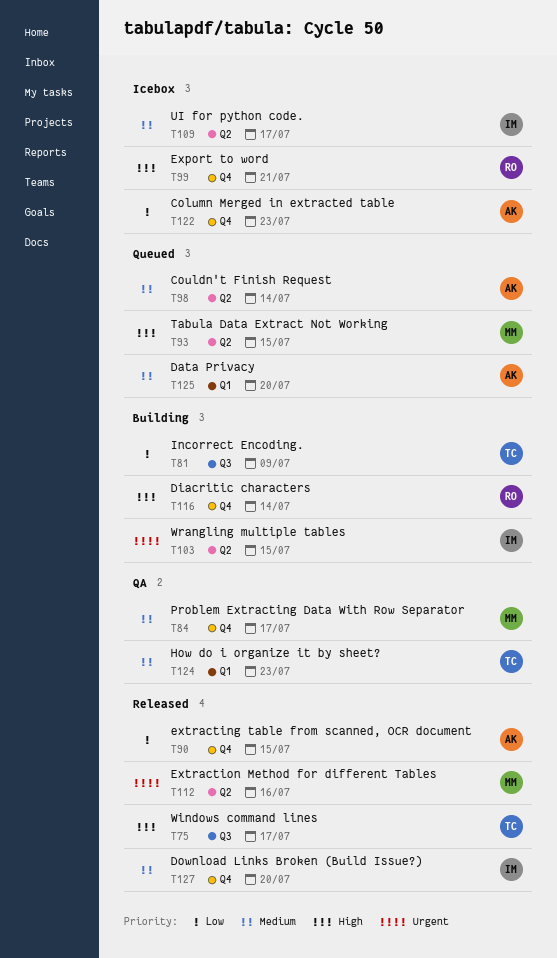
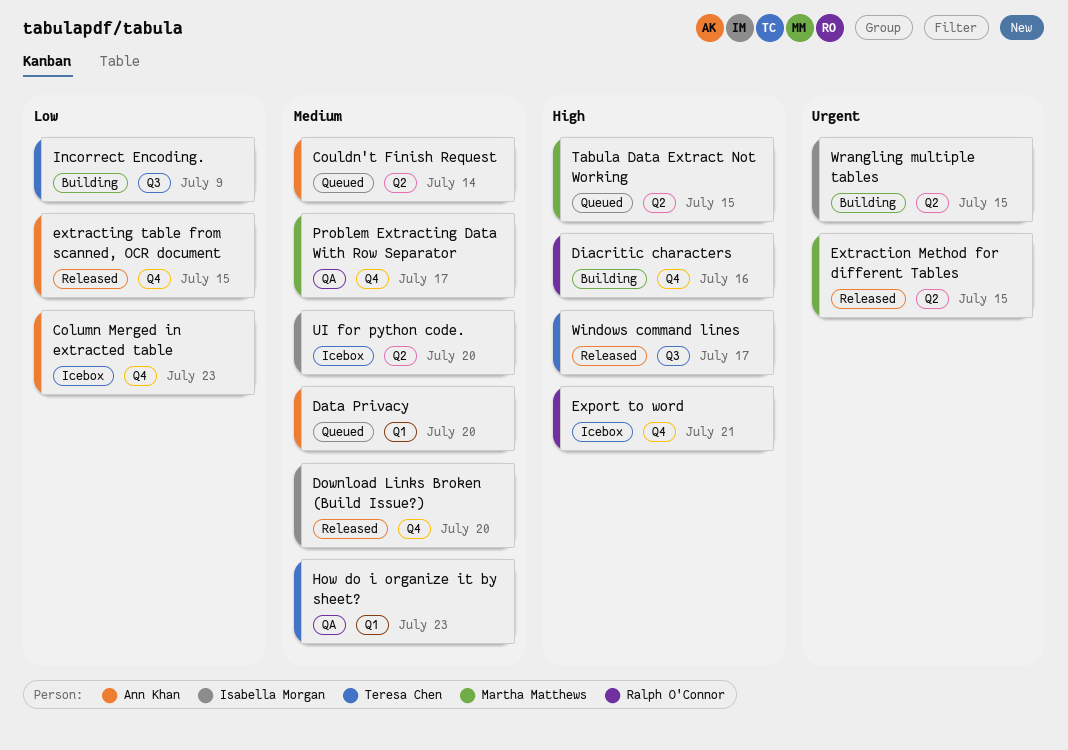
Diacritic characters, due: Jul 14 -> Jul 16
Extraction Method for different Tables, due: Jul 16 -> Jul 15
UI for python code., due: Jul 17 -> Jul 20

